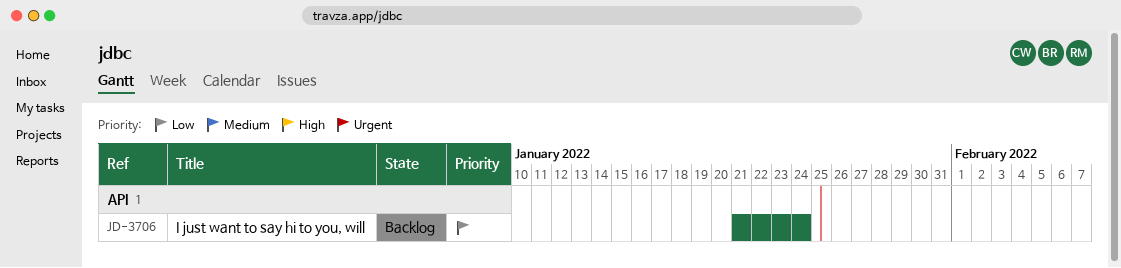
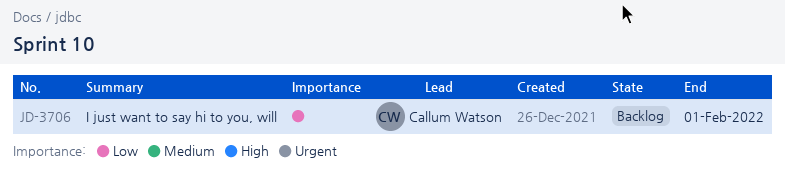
JD-3706, due: Jan 24 -> Feb 1

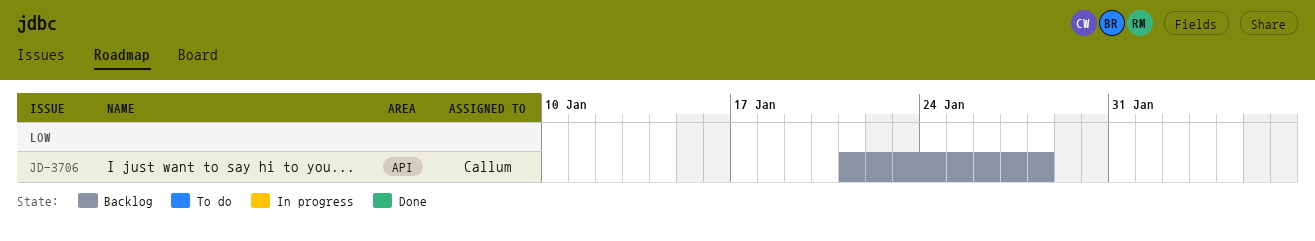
JD-3706, due: Feb 1 -> Jan 28

